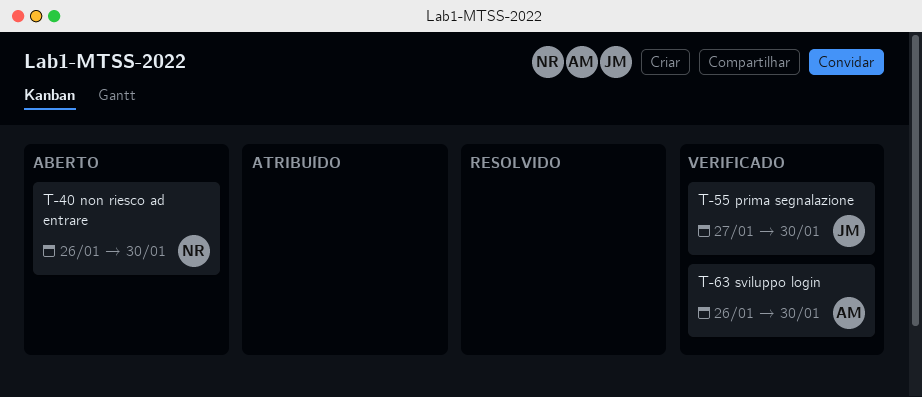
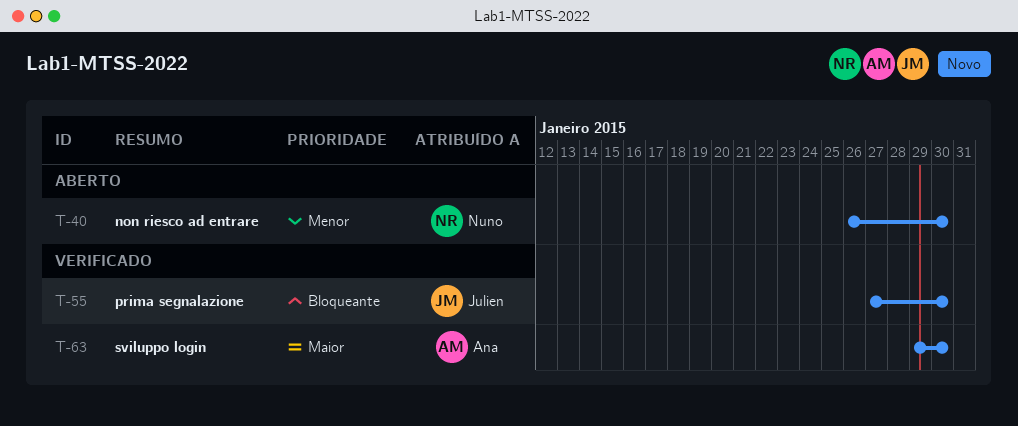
T-63, start: Jan 26 -> Jan 29

